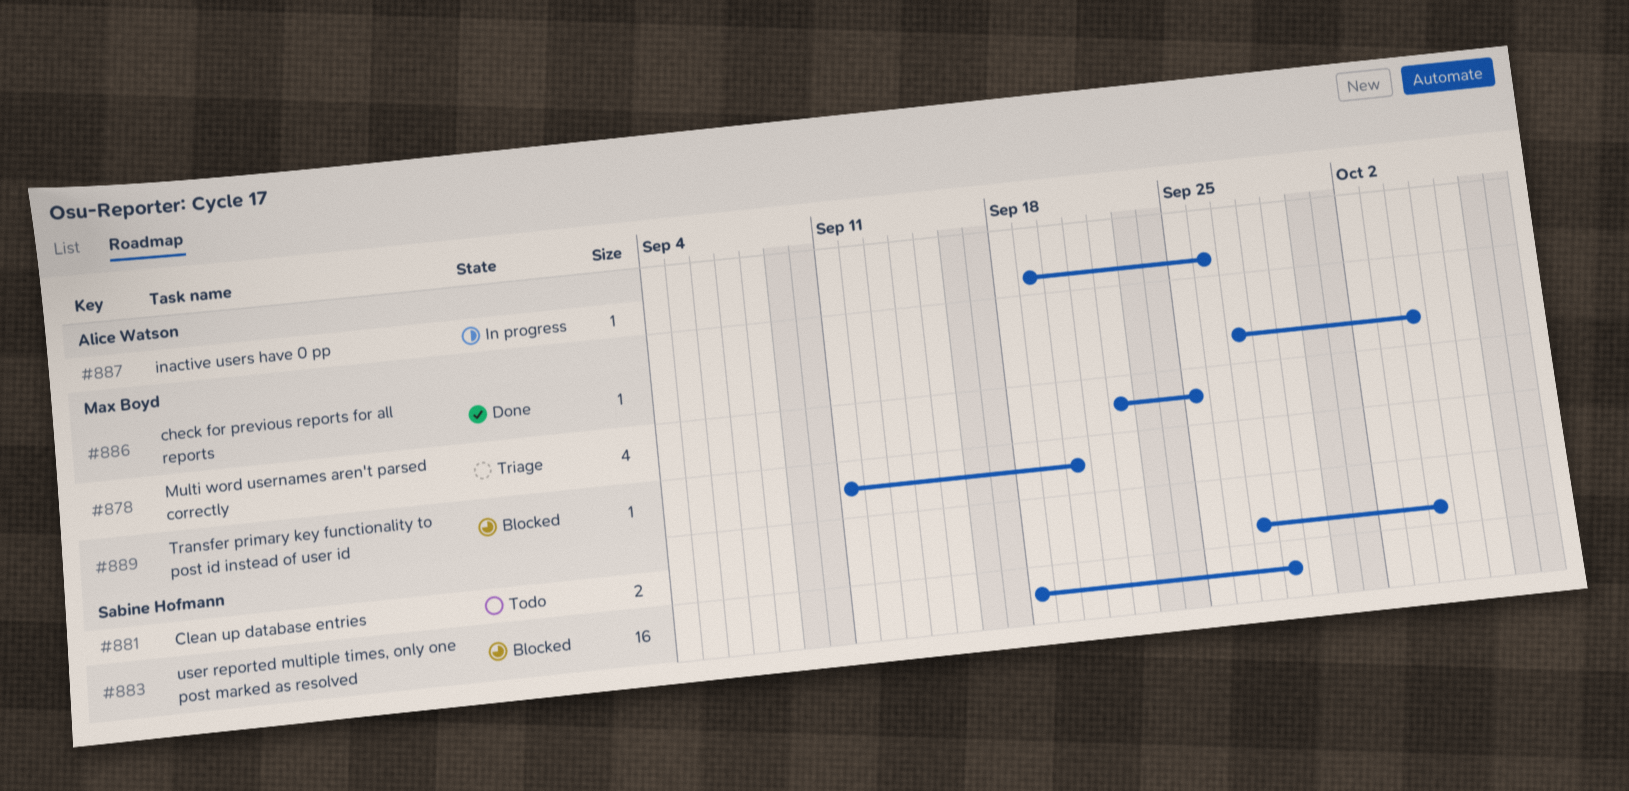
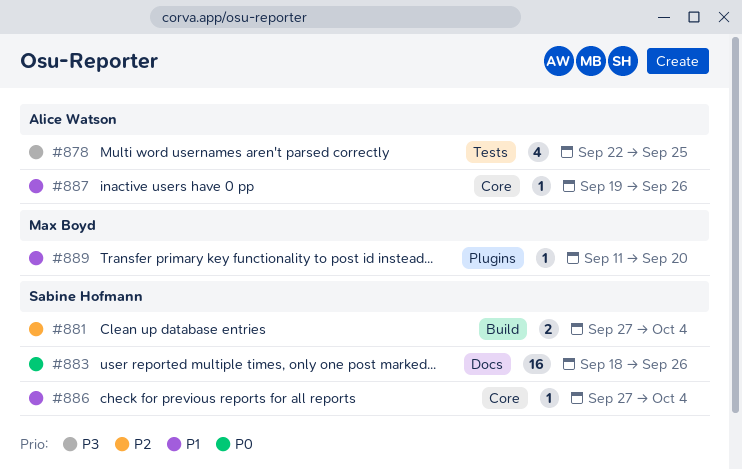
#878, owner: Max Boyd -> Alice Watson
#883, due: Sep 28 -> Sep 26
#886, owner: Max Boyd -> Sabine Hofmann

